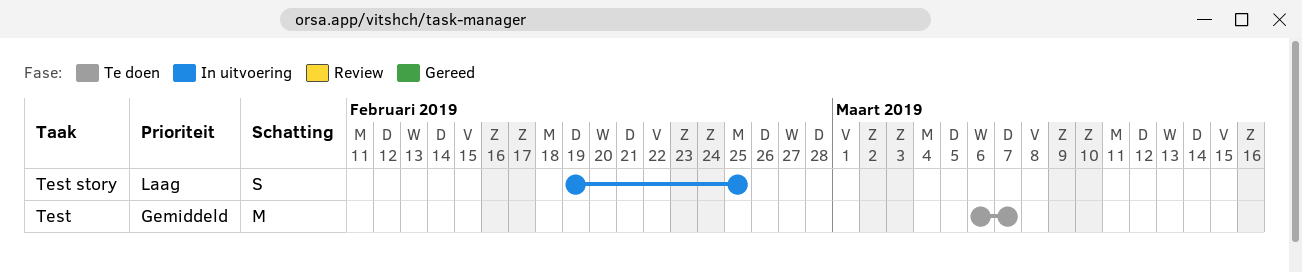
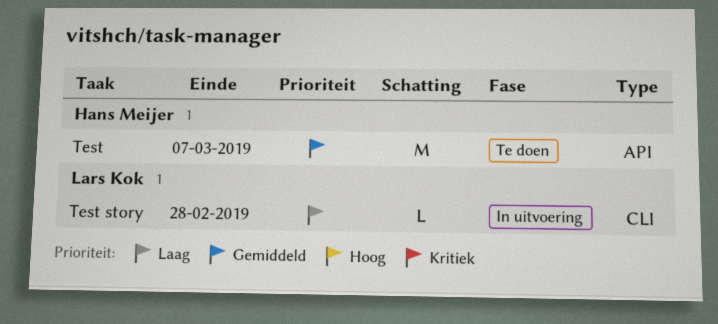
Test story, estimate: S -> L
Test story, due: Feb 25 -> Feb 28

